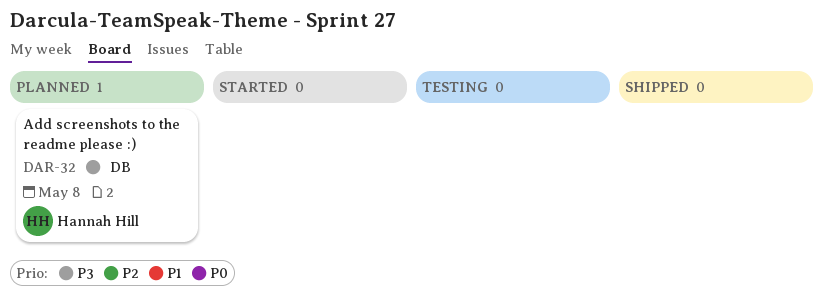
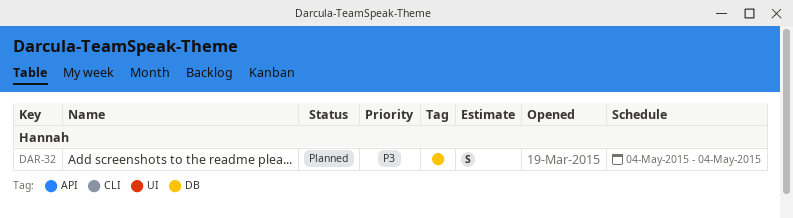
DAR-32, due: May 8 -> May 4

